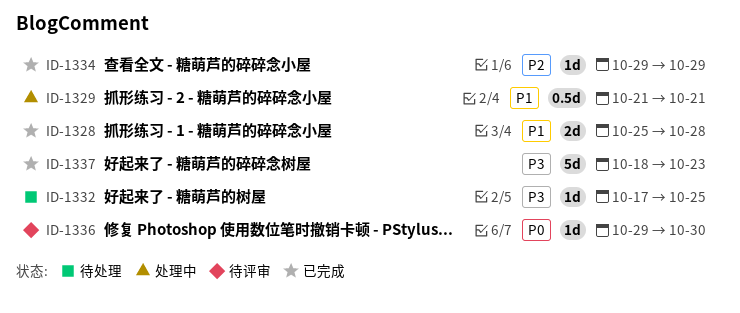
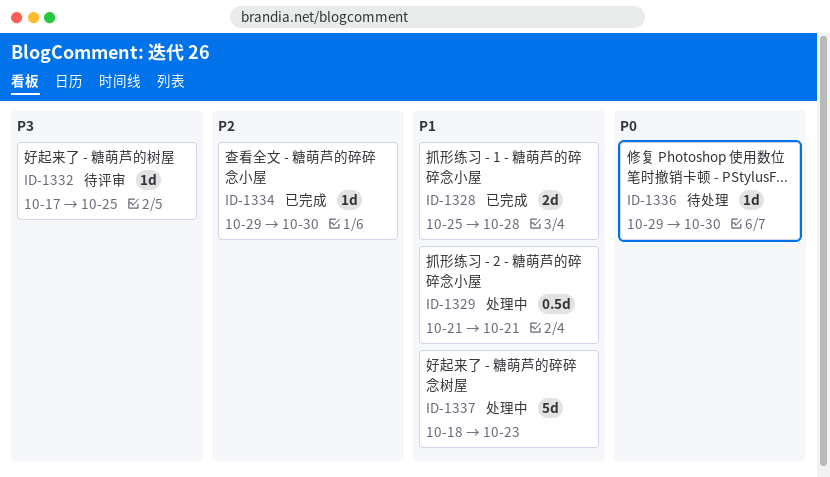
ID-1332, status: 待处理 -> 待评审
ID-1334, due: Oct 29 -> Oct 30
ID-1336, status: 待评审 -> 待处理
ID-1337, status: 已完成 -> 处理中
ID-1337, priority: P3 -> P1

